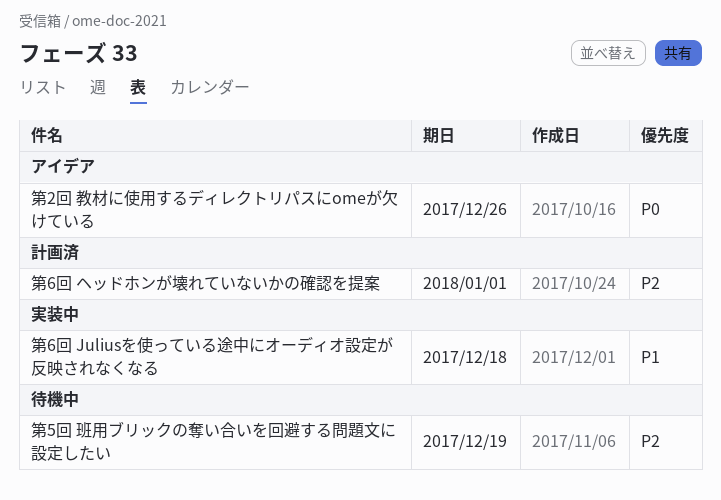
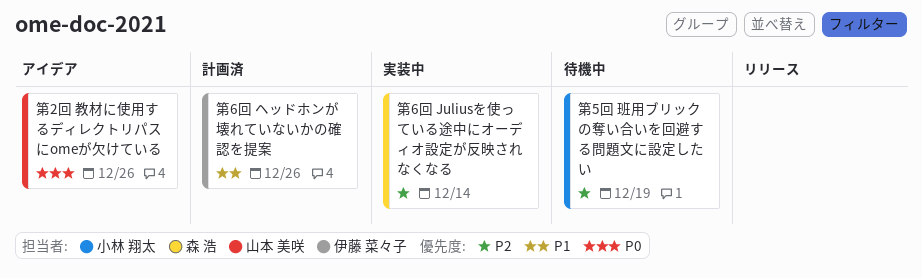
第6回 Juliusを使っている途中にオーディオ設定が反映されなくなる, priority: P1 -> P2
第6回 Juliusを使っている途中にオーディオ設定が反映されなくなる, due: Dec 18 -> Dec 14
第6回 ヘッドホンが壊れていないかの確認を提案, priority: P2 -> P1
第6回 ヘッドホンが壊れていないかの確認を提案, due: Jan 1 -> Dec 26

